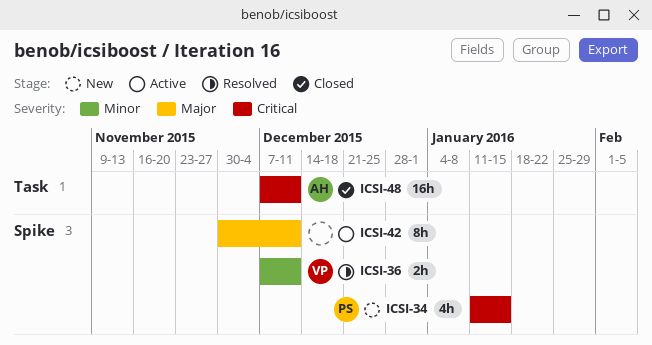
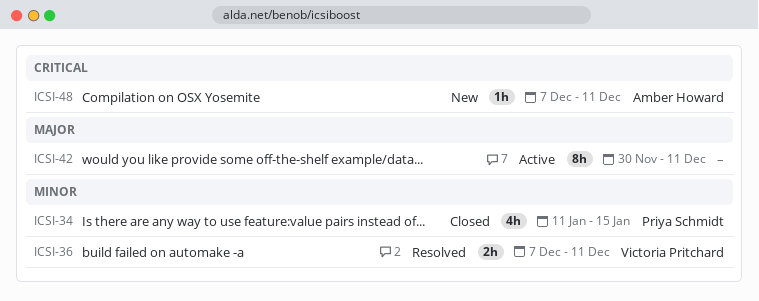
ICSI-34, status: New -> Closed
ICSI-34, priority: Critical -> Minor
ICSI-48, status: Closed -> New
ICSI-48, estimate: 16h -> 1h

